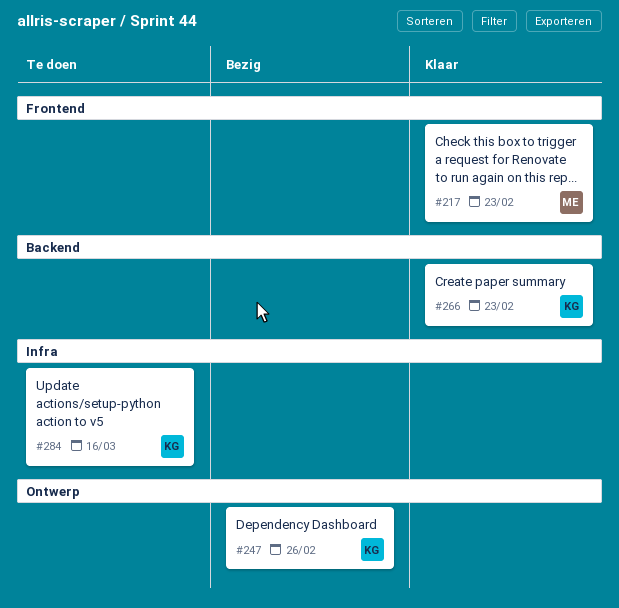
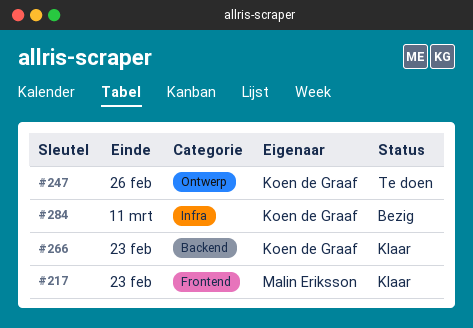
#247, status: Bezig -> Te doen
#284, status: Te doen -> Bezig
#284, due: Mar 16 -> Mar 11

